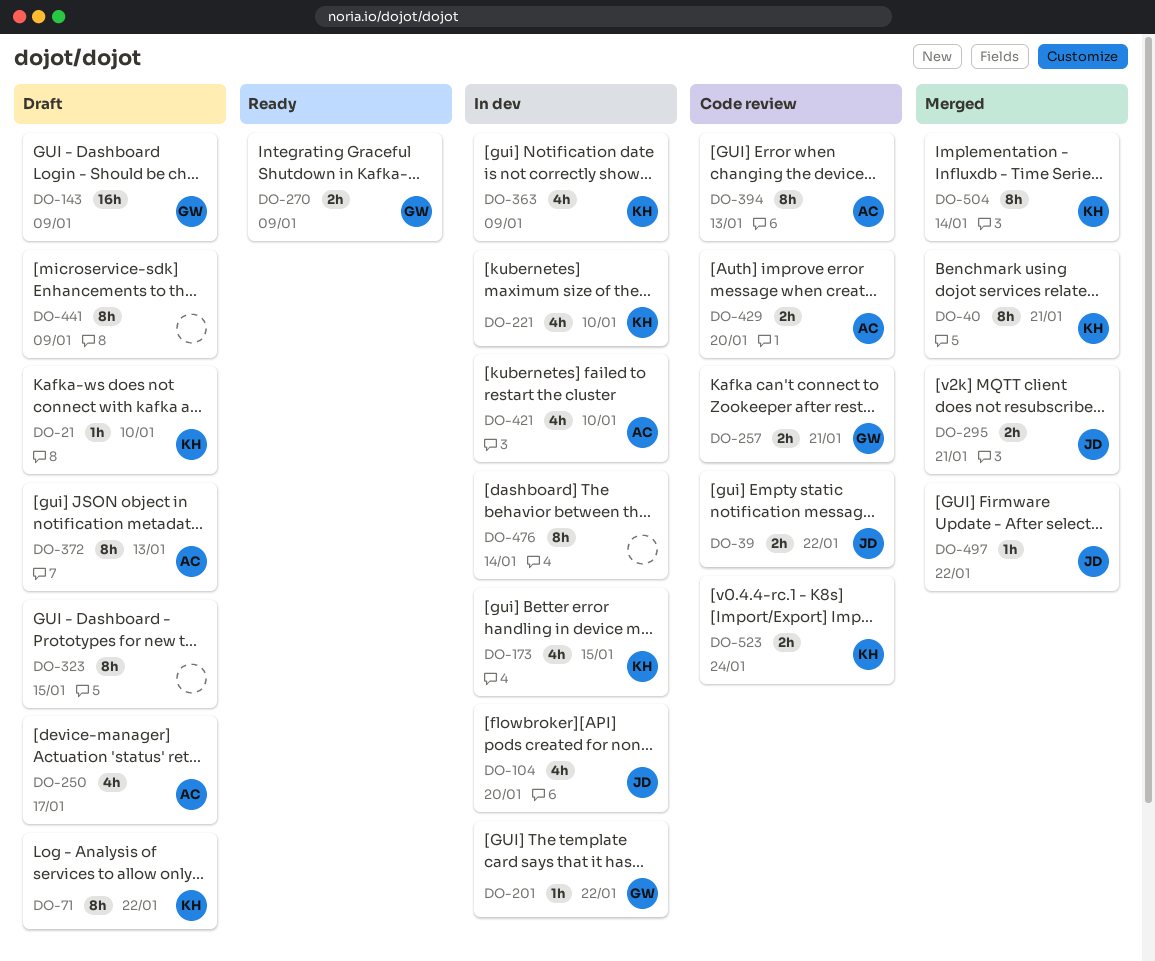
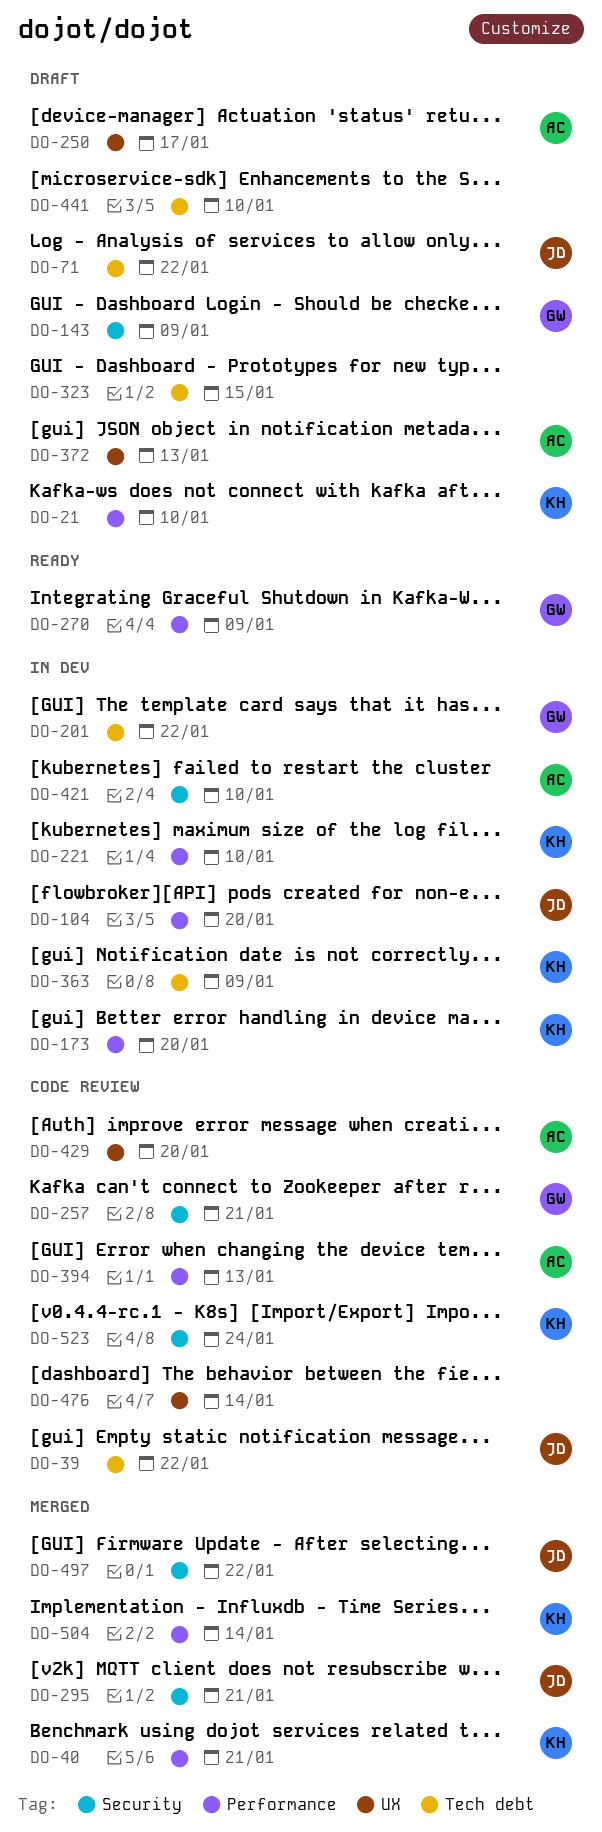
DO-71, owner: KH -> JD
DO-173, due: Jan 15 -> Jan 20
DO-441, due: Jan 9 -> Jan 10
DO-476, status: In dev -> Code review

